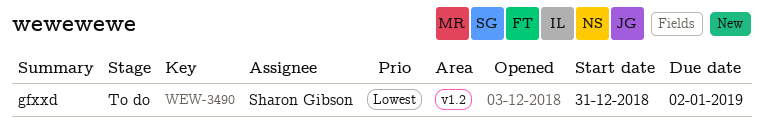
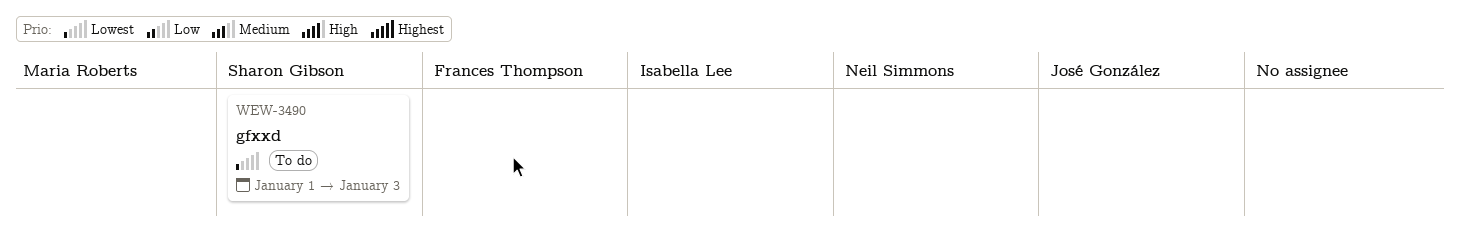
WEW-3490, start: Dec 31 -> Jan 1
WEW-3490, due: Jan 2 -> Jan 3

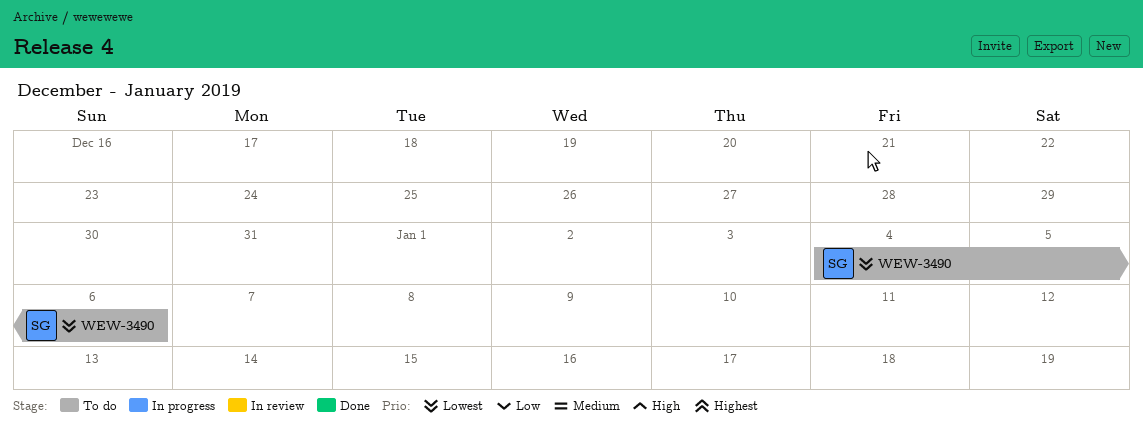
WEW-3490, start: Jan 1 -> Jan 4
WEW-3490, due: Jan 3 -> Jan 6

